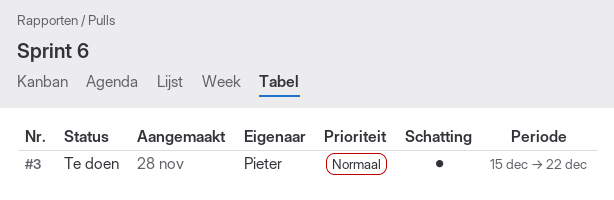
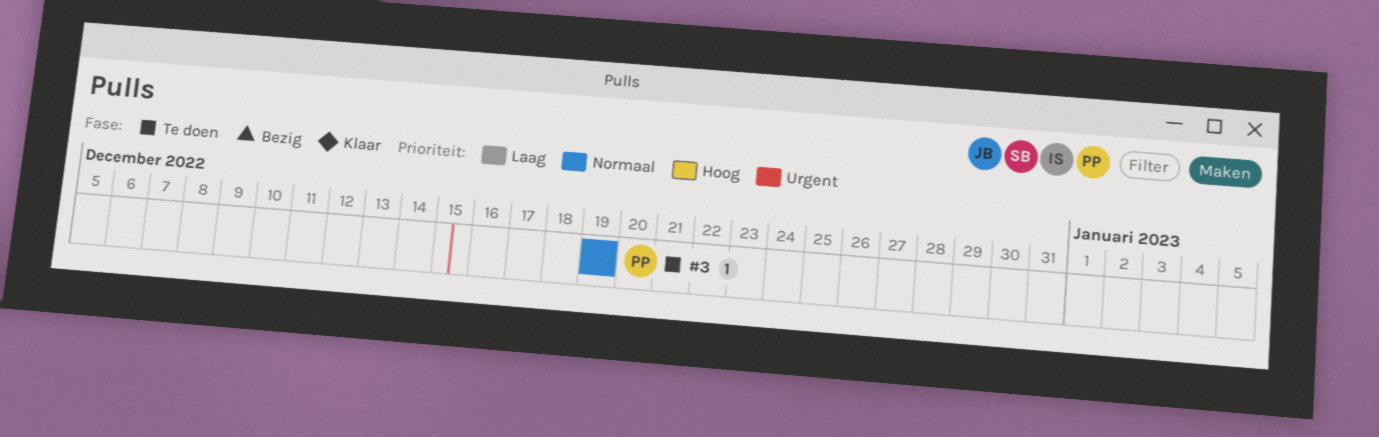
#3, start: Dec 15 -> Dec 19
#3, due: Dec 22 -> Dec 19

